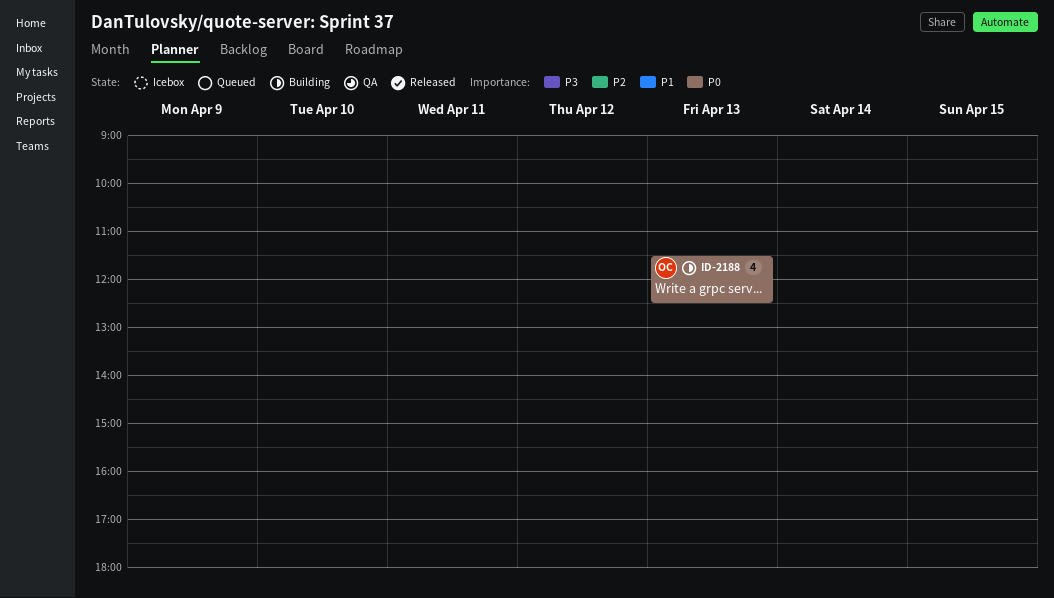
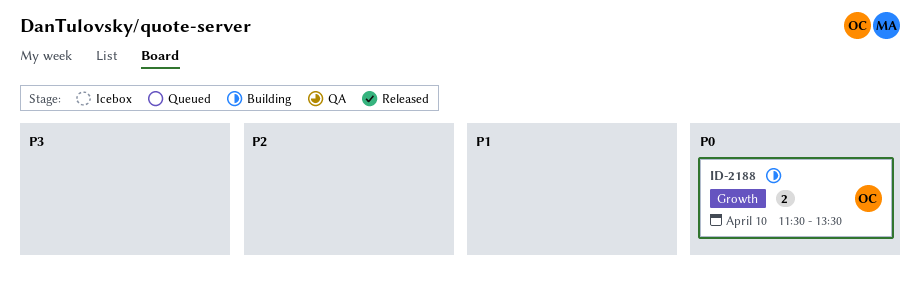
ID-2188, estimate: 4 -> 2
ID-2188, day: Apr 13 -> Apr 10
ID-2188, ends: 12:30 -> 13:30

